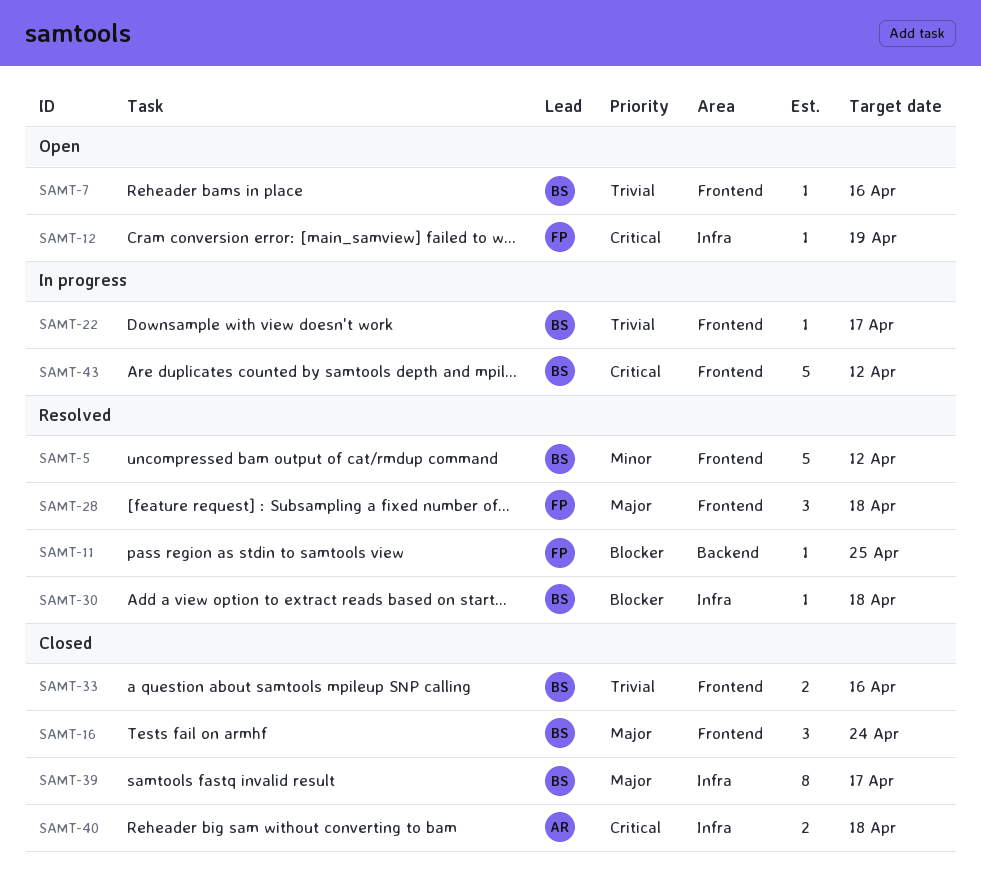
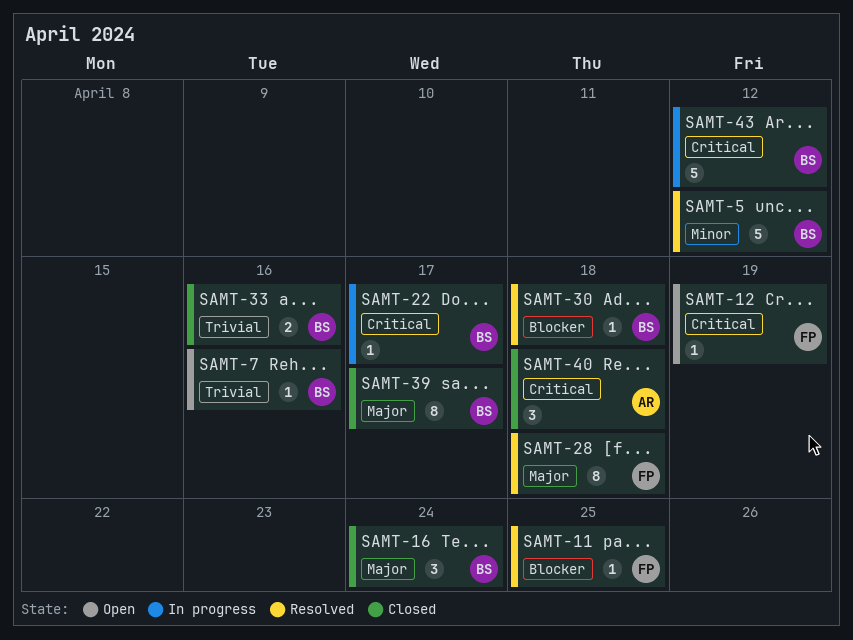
SAMT-22, priority: Trivial -> Critical
SAMT-28, estimate: 3 -> 8
SAMT-40, estimate: 2 -> 3

